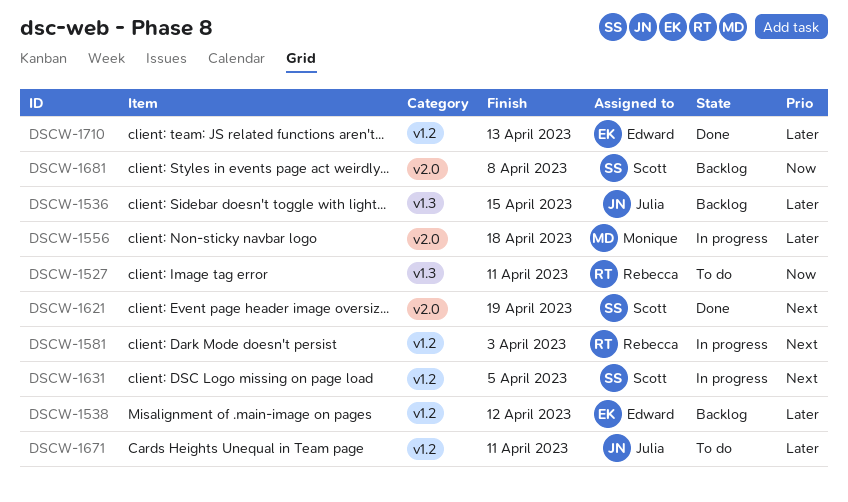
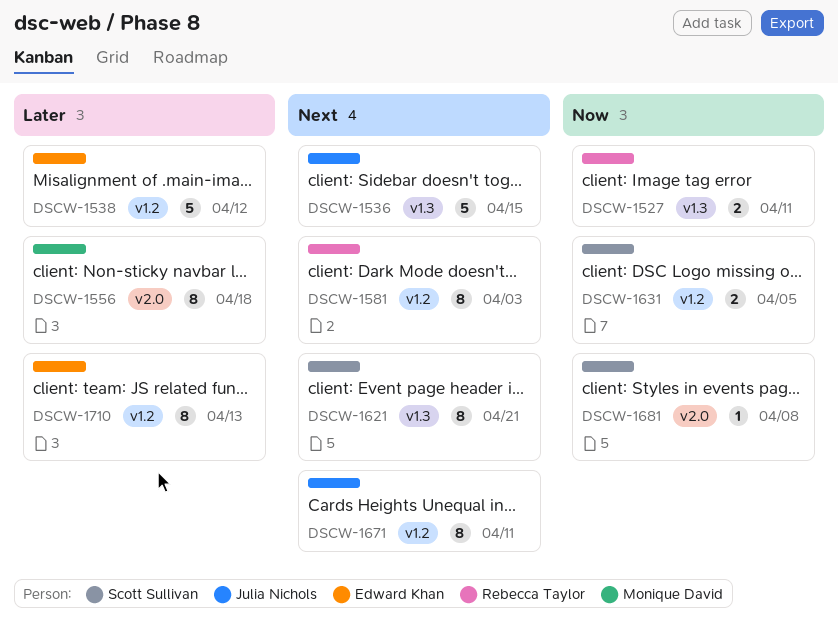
DSCW-1536, priority: Later -> Next
DSCW-1621, label: v2.0 -> v1.3
DSCW-1621, due: Apr 19 -> Apr 21
DSCW-1631, priority: Next -> Now
DSCW-1671, priority: Later -> Next

